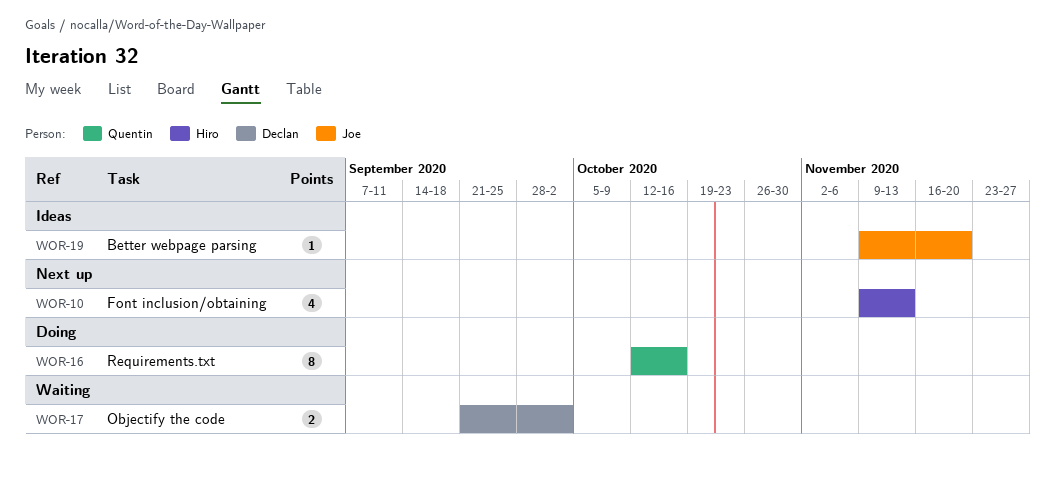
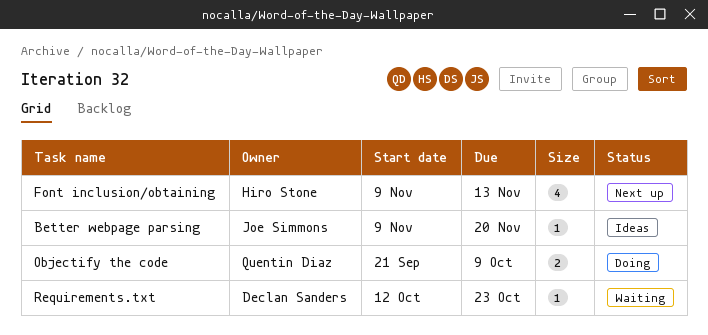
Objectify the code, status: Waiting -> Doing
Objectify the code, owner: Declan Sanders -> Quentin Diaz
Objectify the code, due: Oct 2 -> Oct 9
Requirements.txt, status: Doing -> Waiting
Requirements.txt, owner: Quentin Diaz -> Declan Sanders
Requirements.txt, estimate: 8 -> 1
Requirements.txt, due: Oct 16 -> Oct 23

